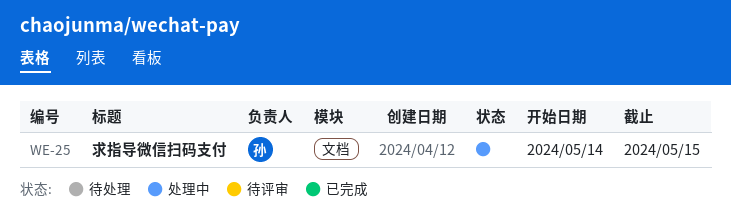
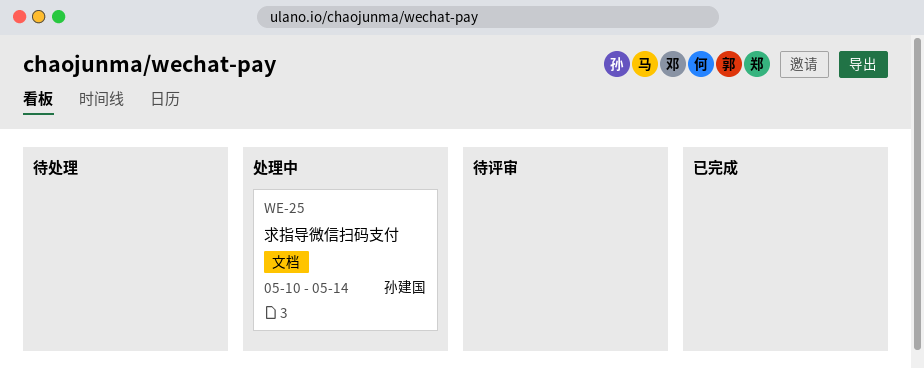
WE-25, start: May 14 -> May 10
WE-25, due: May 15 -> May 14

